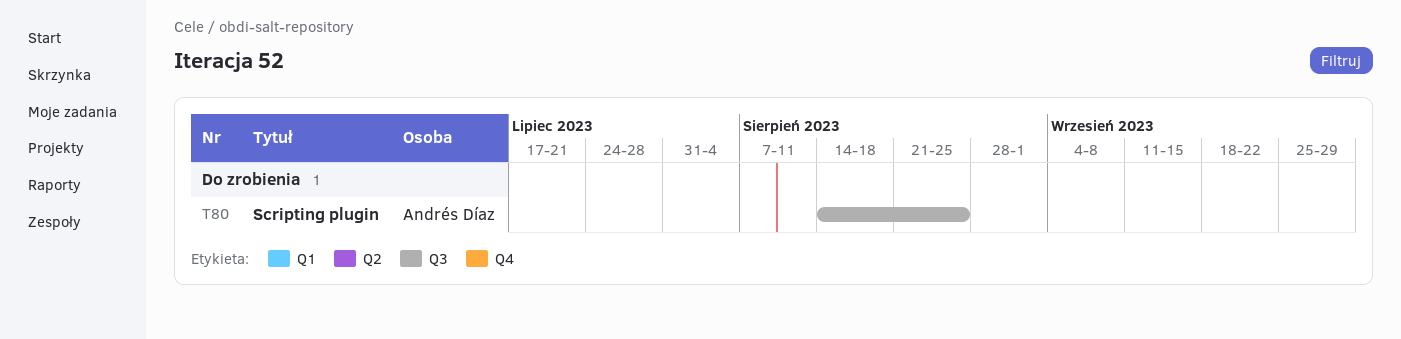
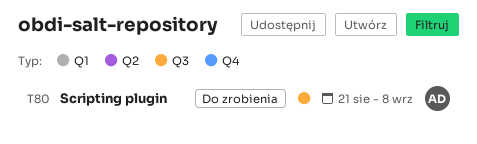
T80, start: Aug 14 -> Aug 21
T80, due: Aug 25 -> Sep 8

